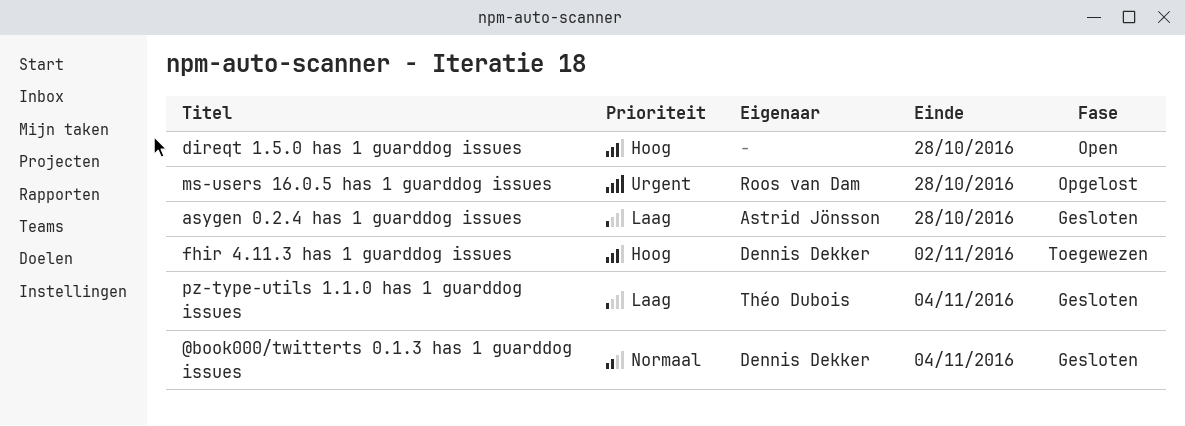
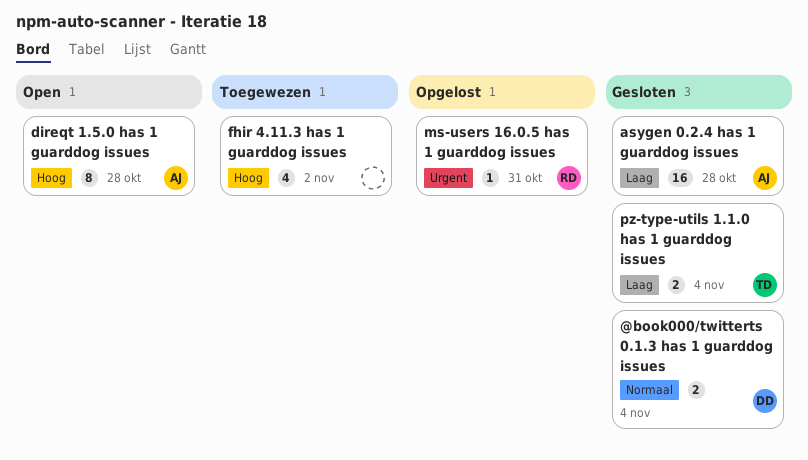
direqt 1.5.0 has 1 guarddog issues, owner: none -> Astrid Jönsson
fhir 4.11.3 has 1 guarddog issues, owner: Dennis Dekker -> none
ms-users 16.0.5 has 1 guarddog issues, due: Oct 28 -> Oct 31

